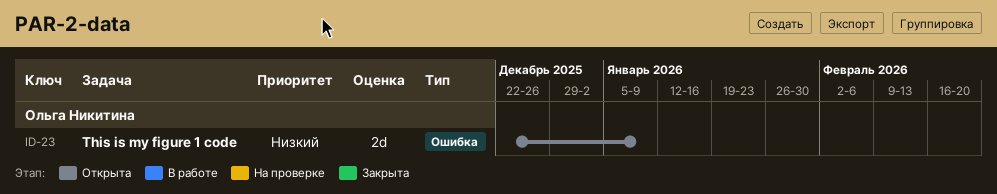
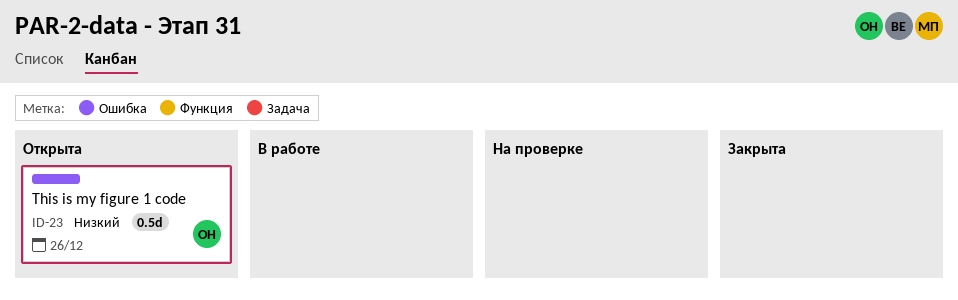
ID-23, estimate: 2d -> 0.5d
ID-23, due: Jan 9 -> Dec 26

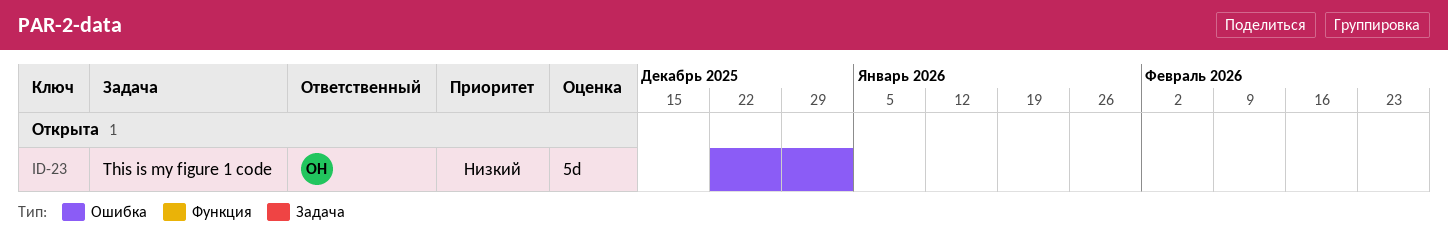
ID-23, estimate: 0.5d -> 5d
ID-23, due: Dec 26 -> Jan 2

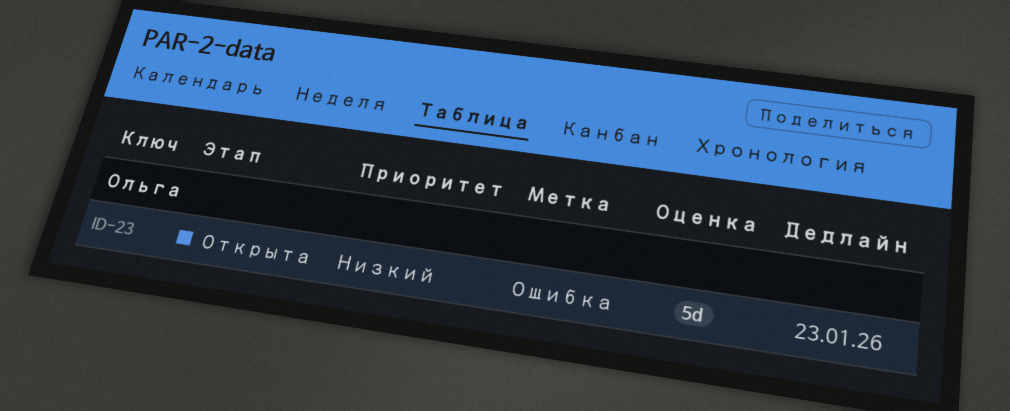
ID-23, due: Jan 2 -> Jan 23

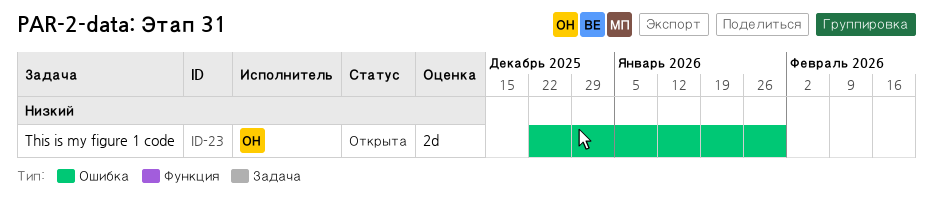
ID-23, estimate: 5d -> 2d
ID-23, due: Jan 23 -> Jan 30

